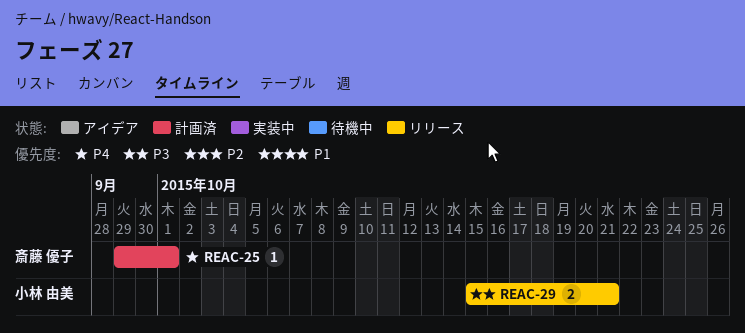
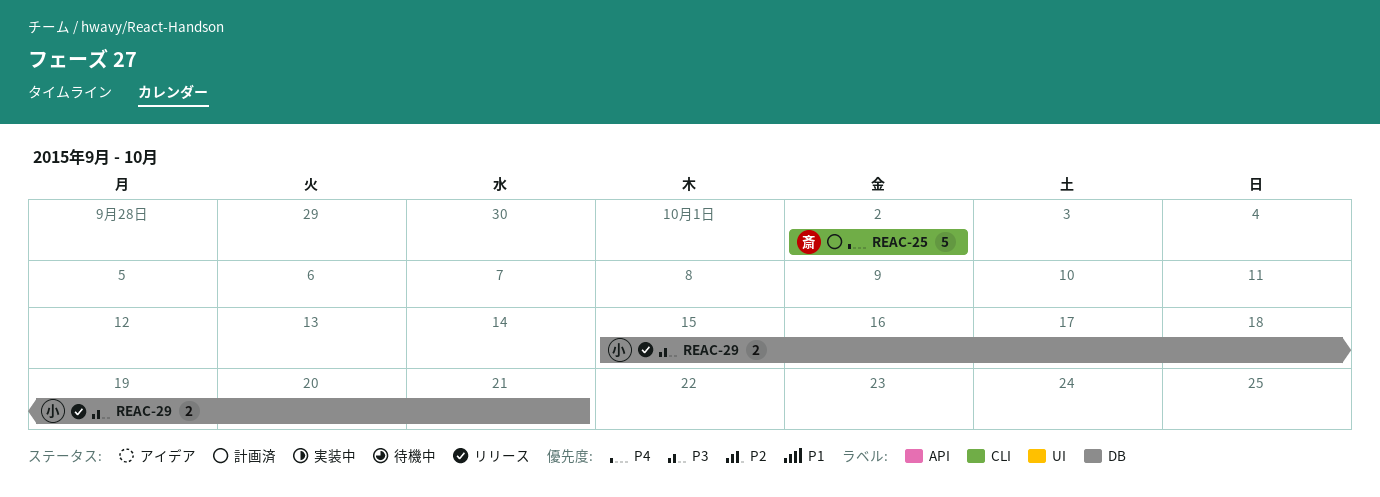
REAC-25, estimate: 1 -> 5
REAC-25, start: Sep 29 -> Oct 2
REAC-25, due: Oct 1 -> Oct 2

